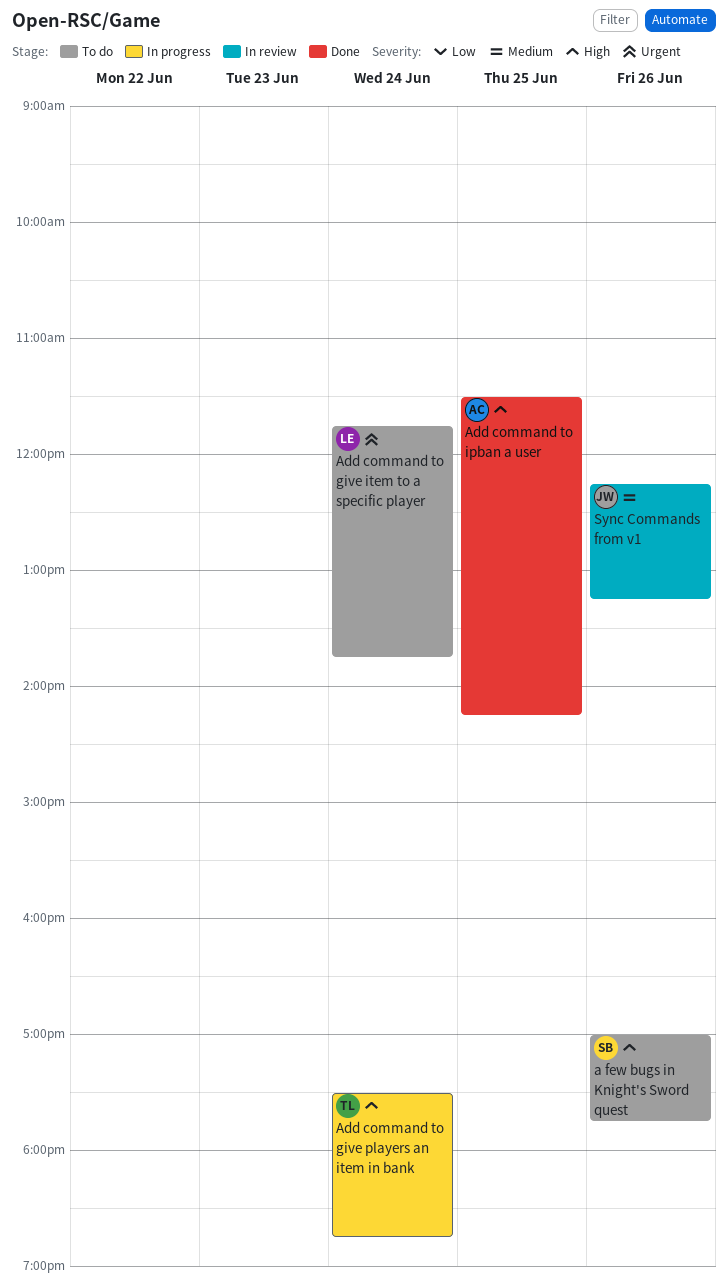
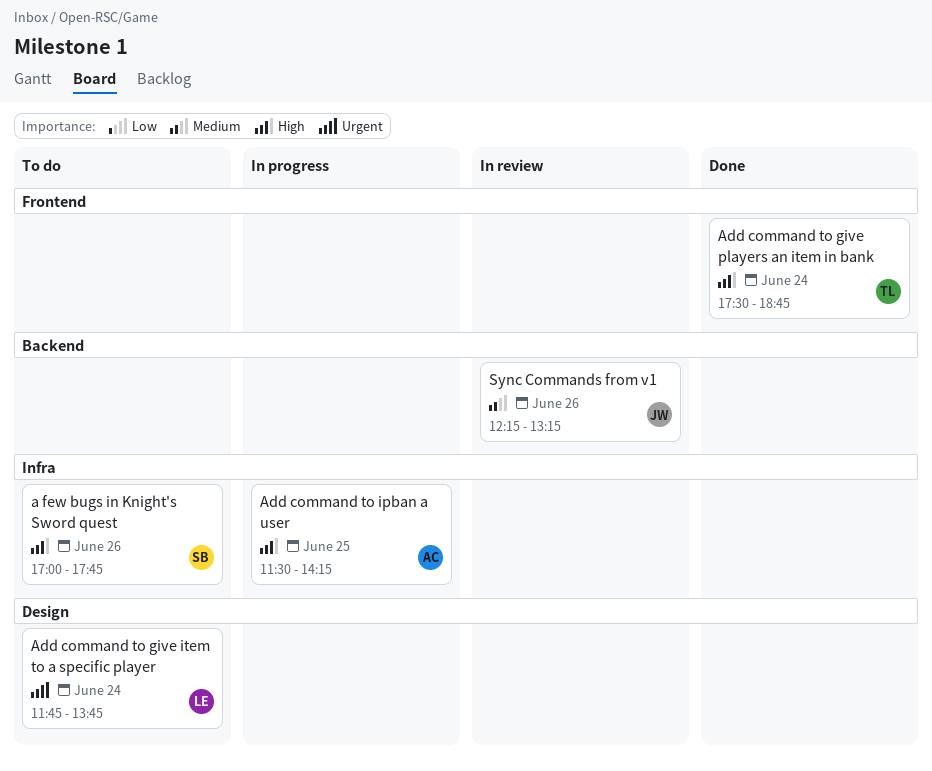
Add command to give players an item in bank, status: In progress -> Done
Add command to ipban a user, status: Done -> In progress

